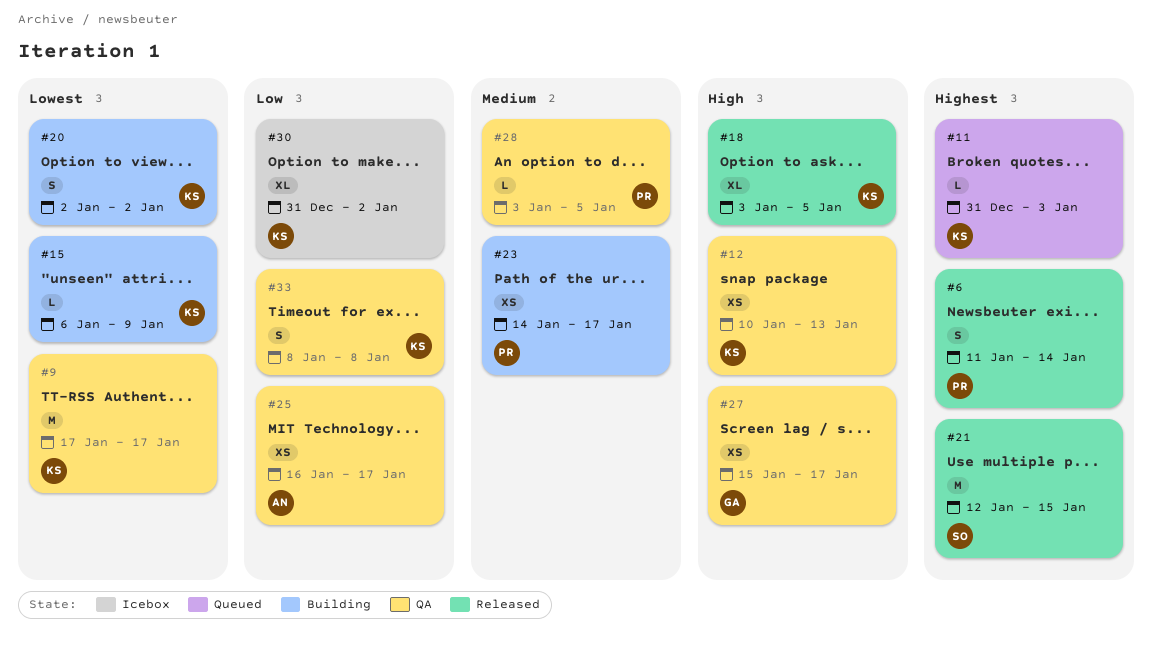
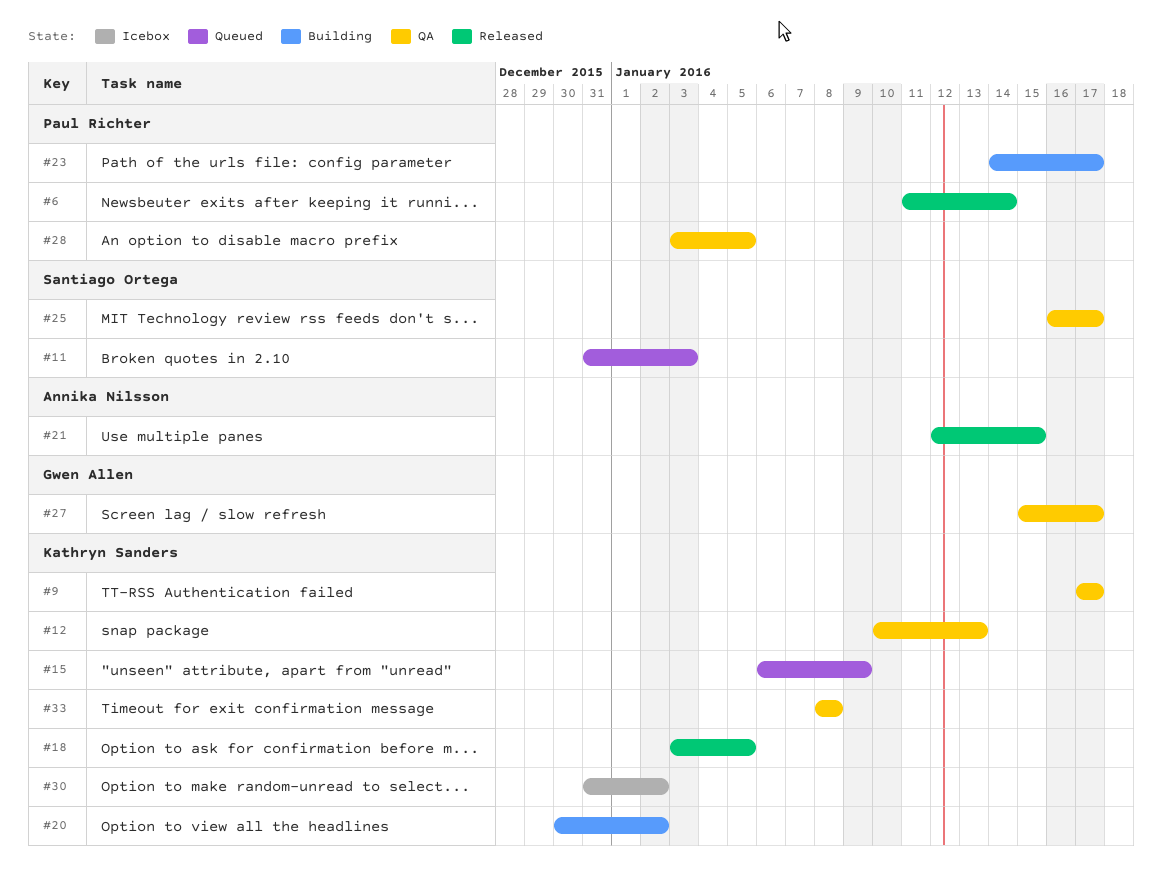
#11, owner: Kathryn Sanders -> Santiago Ortega
#15, status: Building -> Queued
#20, start: Jan 2 -> Dec 30
#21, owner: Santiago Ortega -> Annika Nilsson
#25, owner: Annika Nilsson -> Santiago Ortega

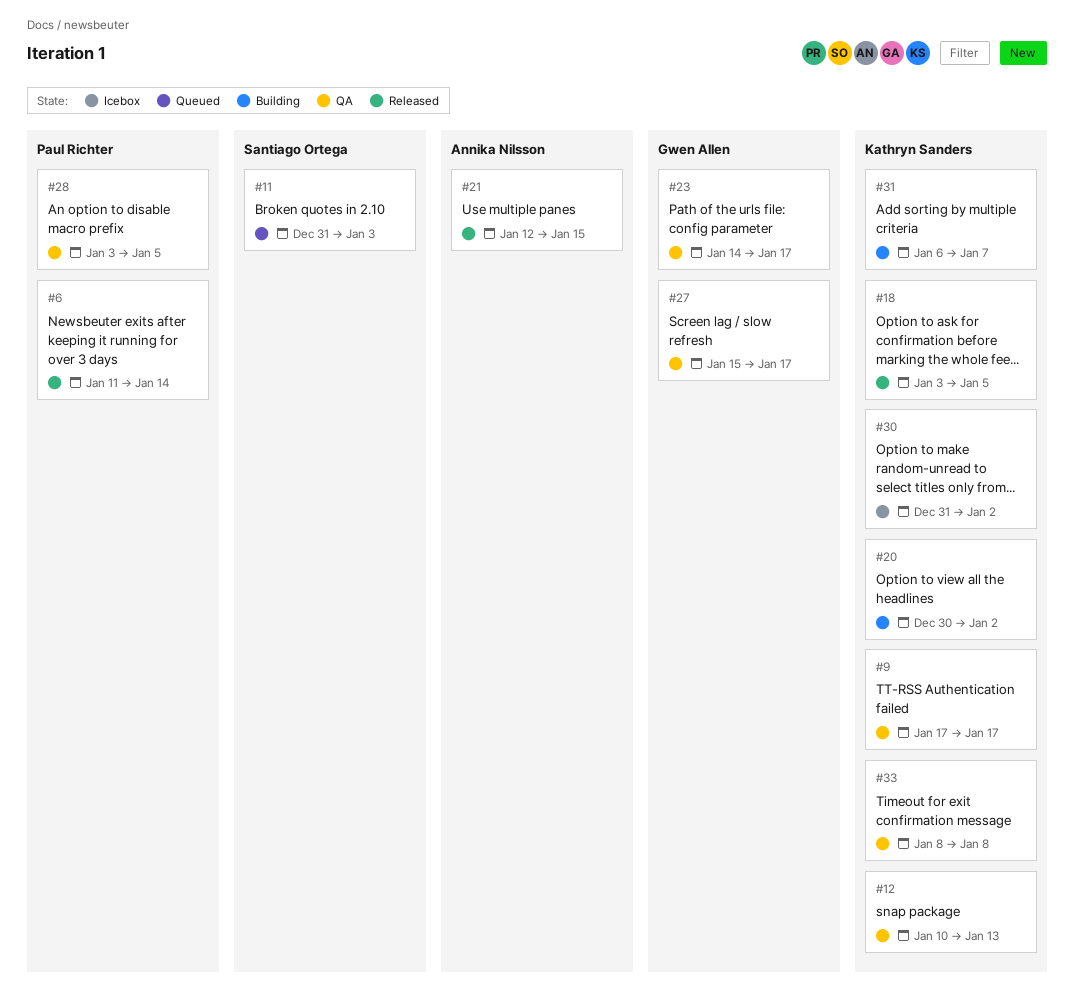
#15: present -> none
#23, status: Building -> QA
#23, owner: Paul Richter -> Gwen Allen
#25: present -> none
#31: none -> present

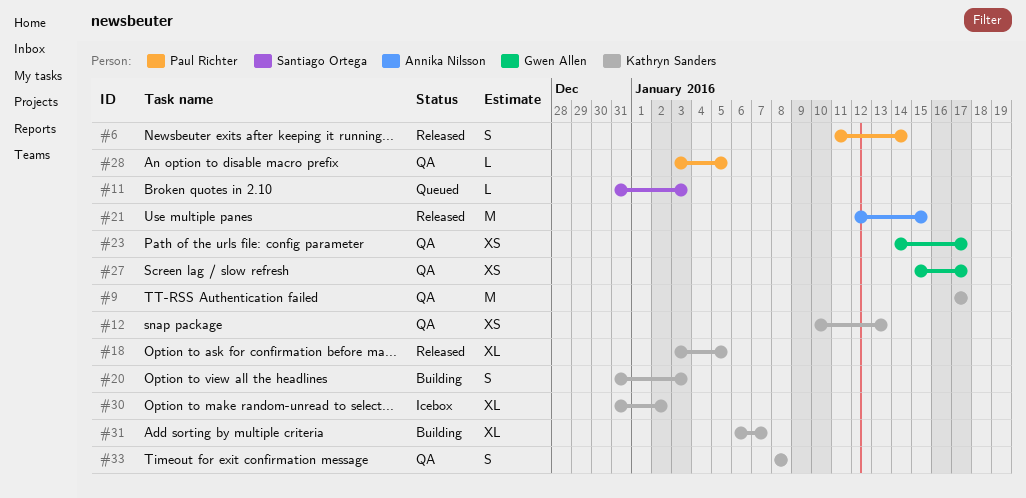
#20, start: Dec 30 -> Dec 31
#20, due: Jan 2 -> Jan 3

